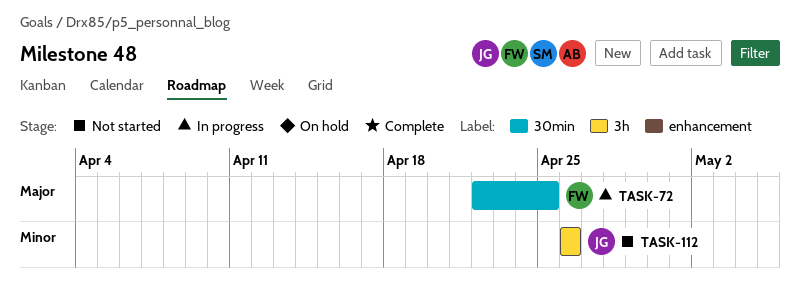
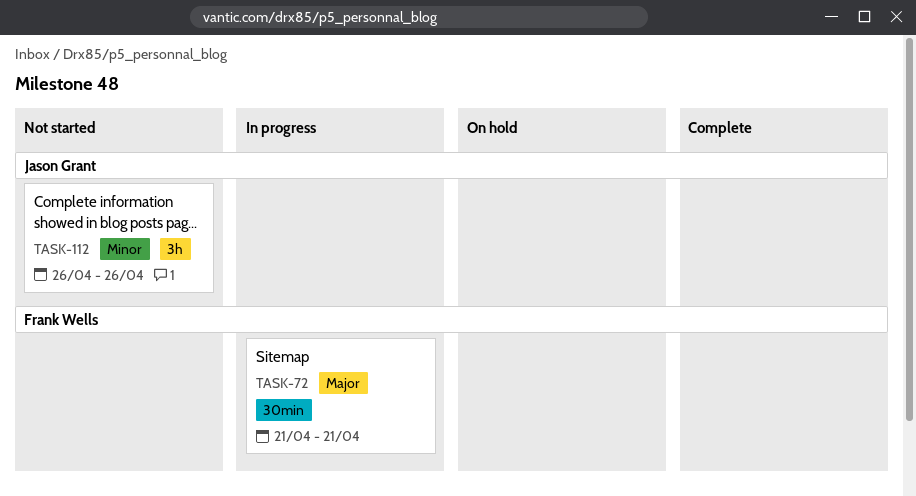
TASK-72, start: Apr 22 -> Apr 21
TASK-72, due: Apr 25 -> Apr 21

